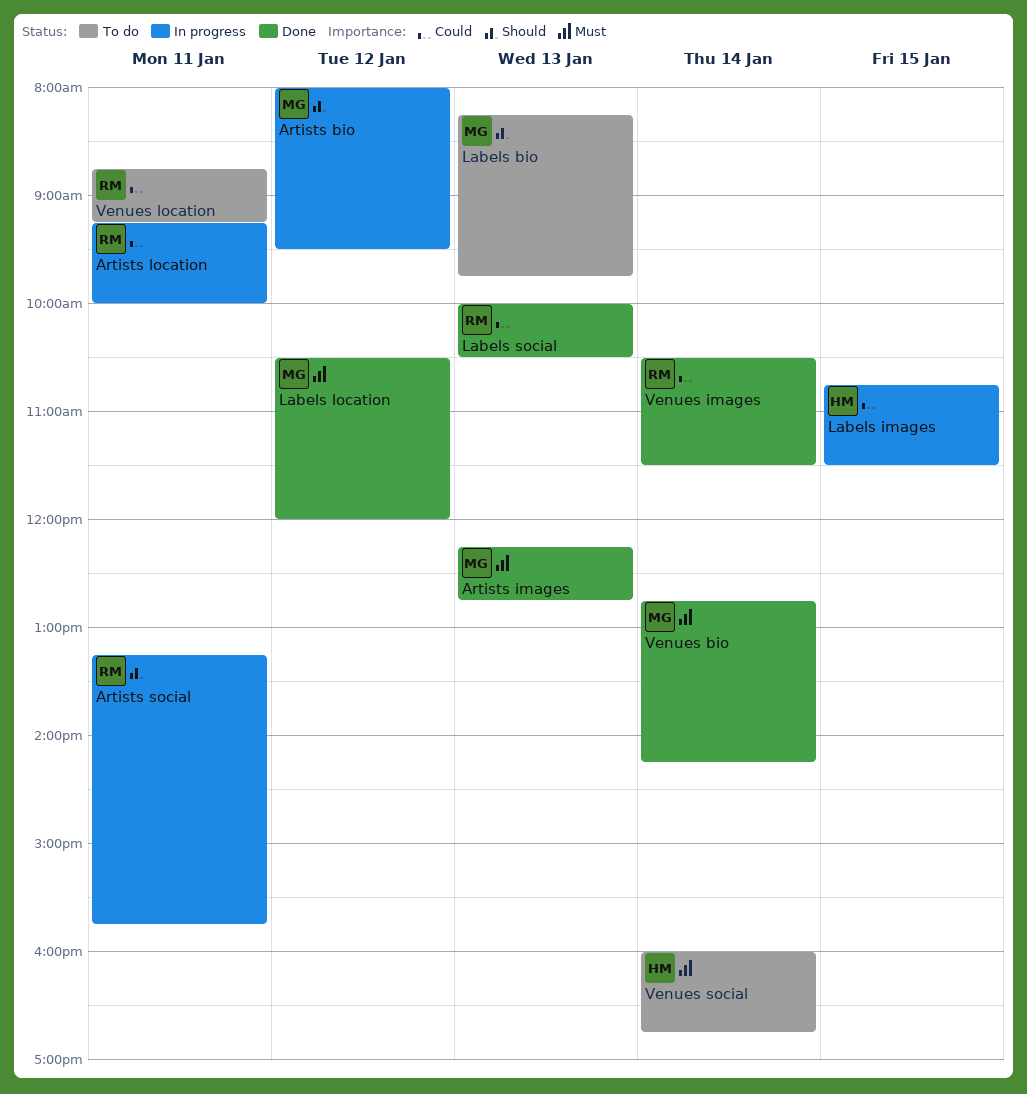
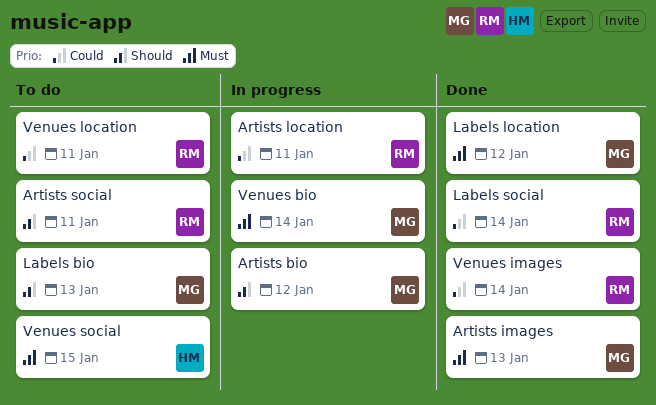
Artists social, status: In progress -> To do
Labels images: present -> none
Labels social, day: Jan 13 -> Jan 14
Venues bio, status: Done -> In progress
Venues social, day: Jan 14 -> Jan 15

